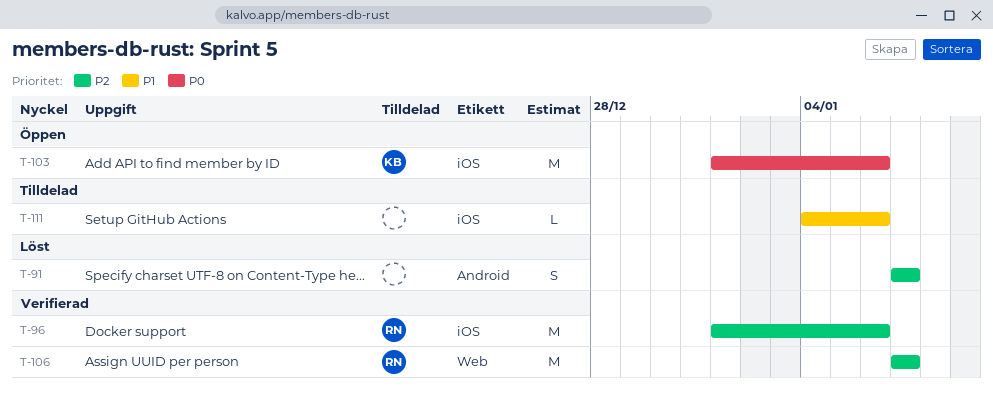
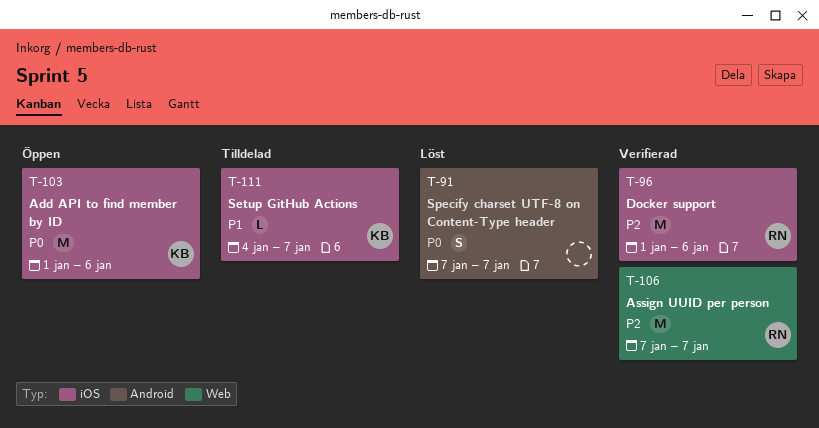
T-91, priority: P2 -> P0
T-111, owner: none -> KB
T-111, due: Jan 6 -> Jan 7

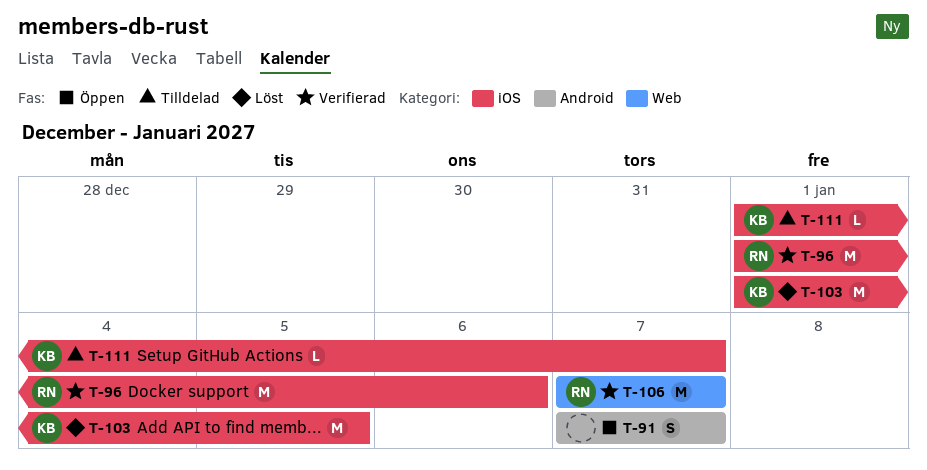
T-91, status: Löst -> Öppen
T-103, status: Öppen -> Löst
T-103, due: Jan 6 -> Jan 5
T-111, start: Jan 4 -> Jan 1

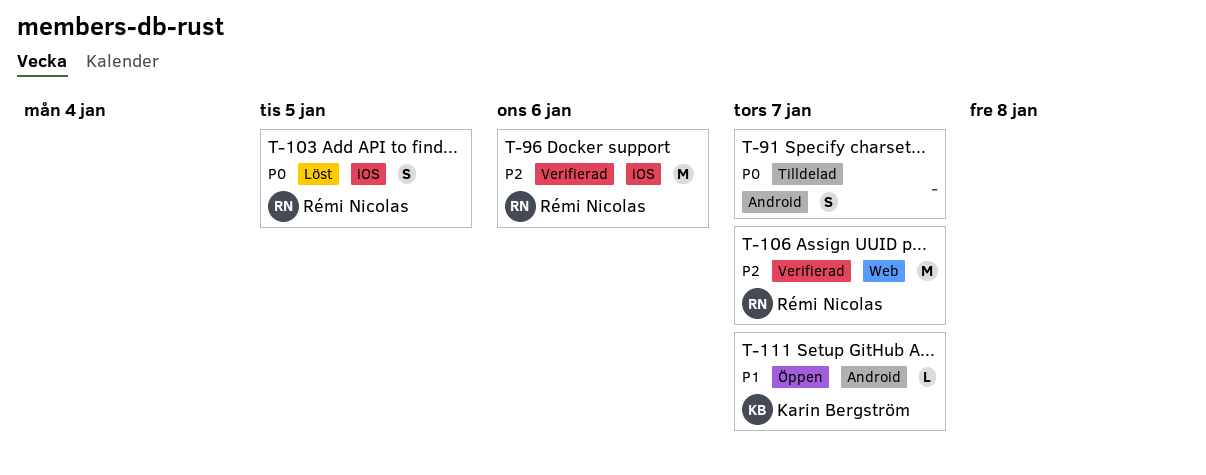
T-91, status: Öppen -> Tilldelad
T-103, owner: Karin Bergström -> Rémi Nicolas
T-103, estimate: M -> S
T-111, status: Tilldelad -> Öppen
T-111, label: iOS -> Android

